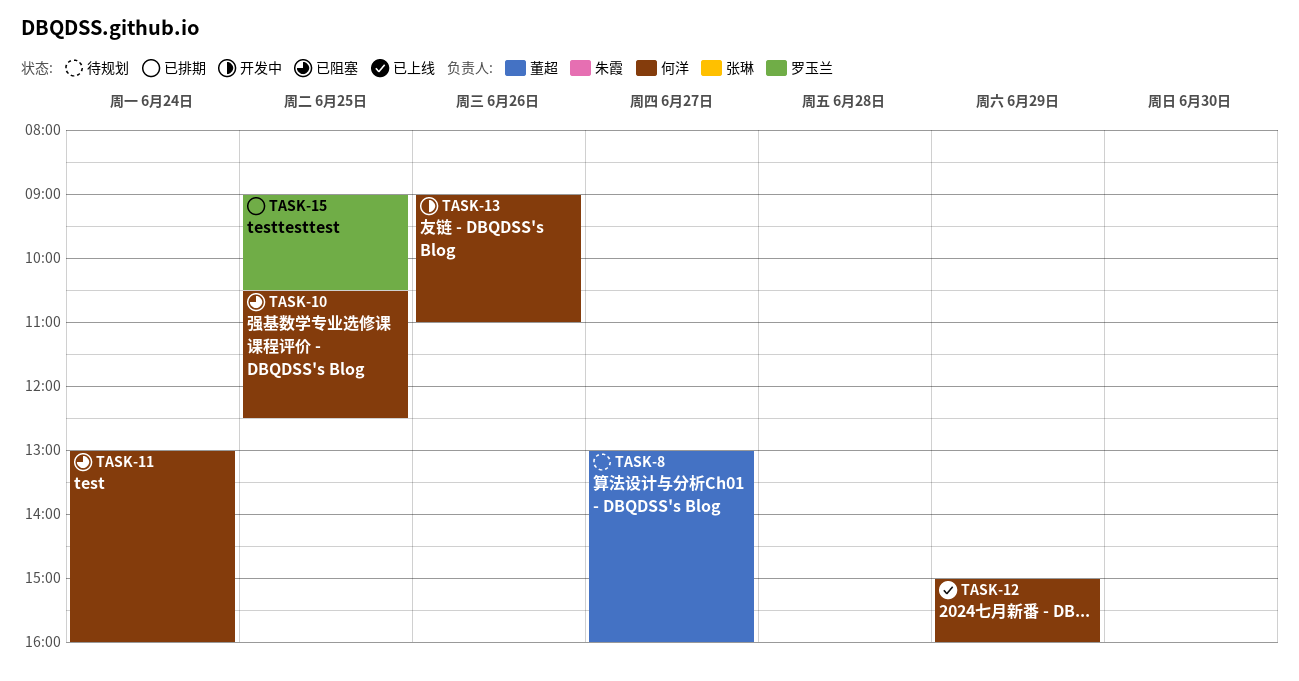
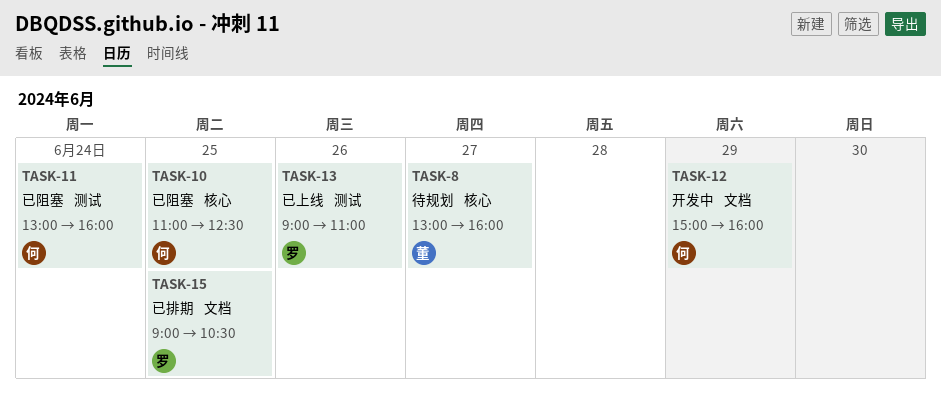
TASK-10, begins: 10:30 -> 11:00
TASK-12, status: 已上线 -> 开发中
TASK-13, status: 开发中 -> 已上线
TASK-13, owner: 何洋 -> 罗玉兰

